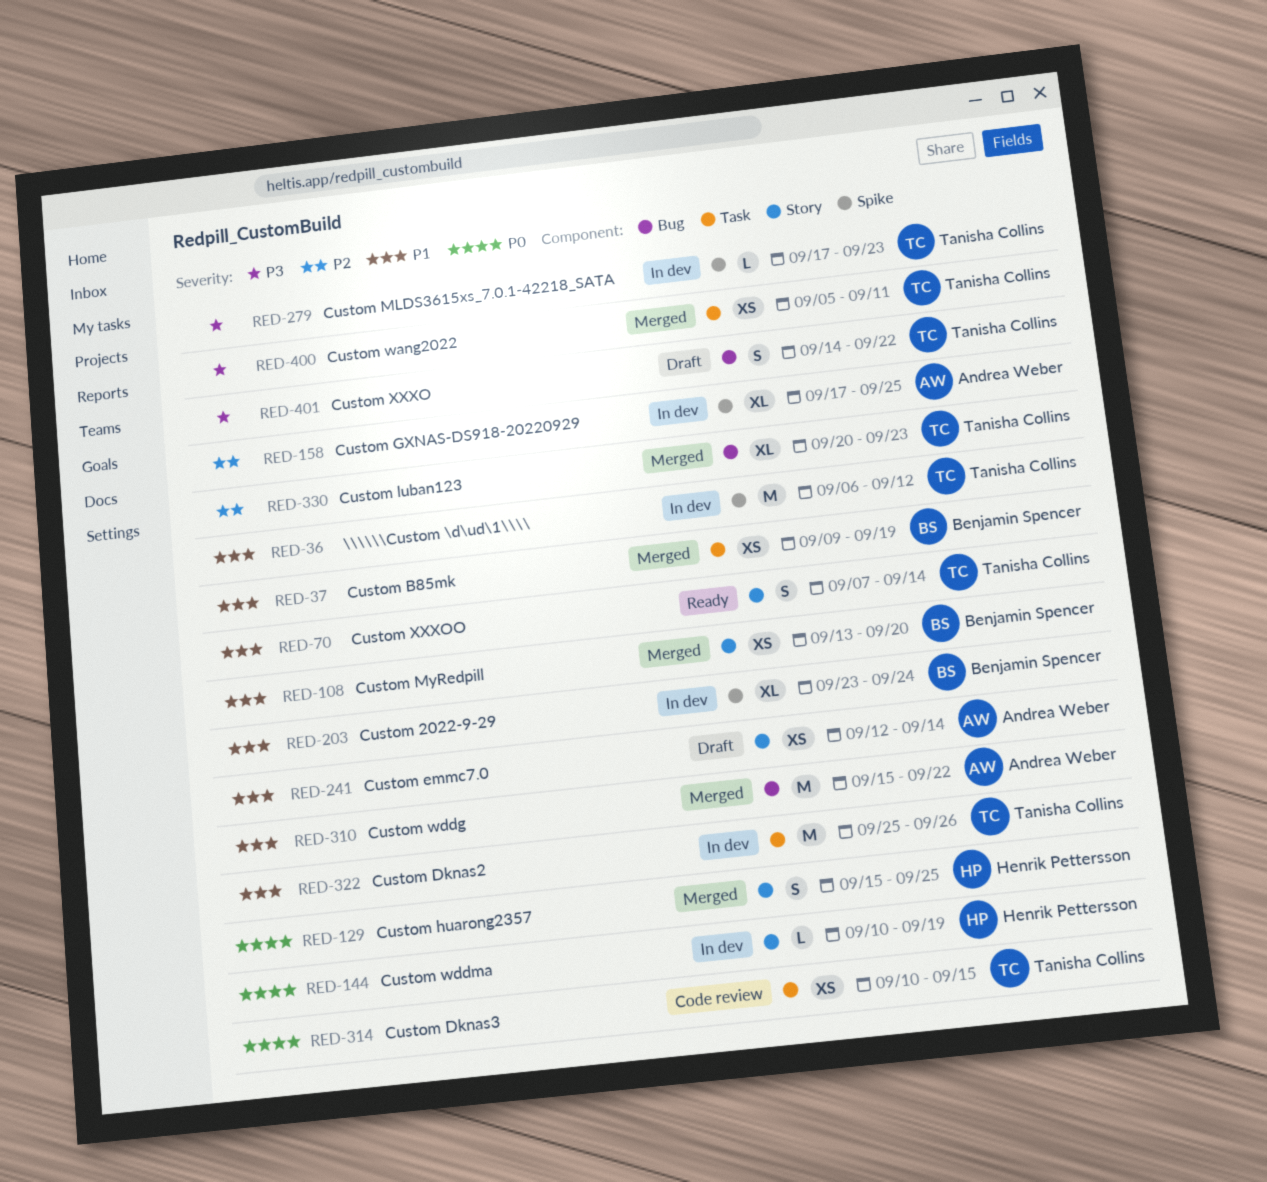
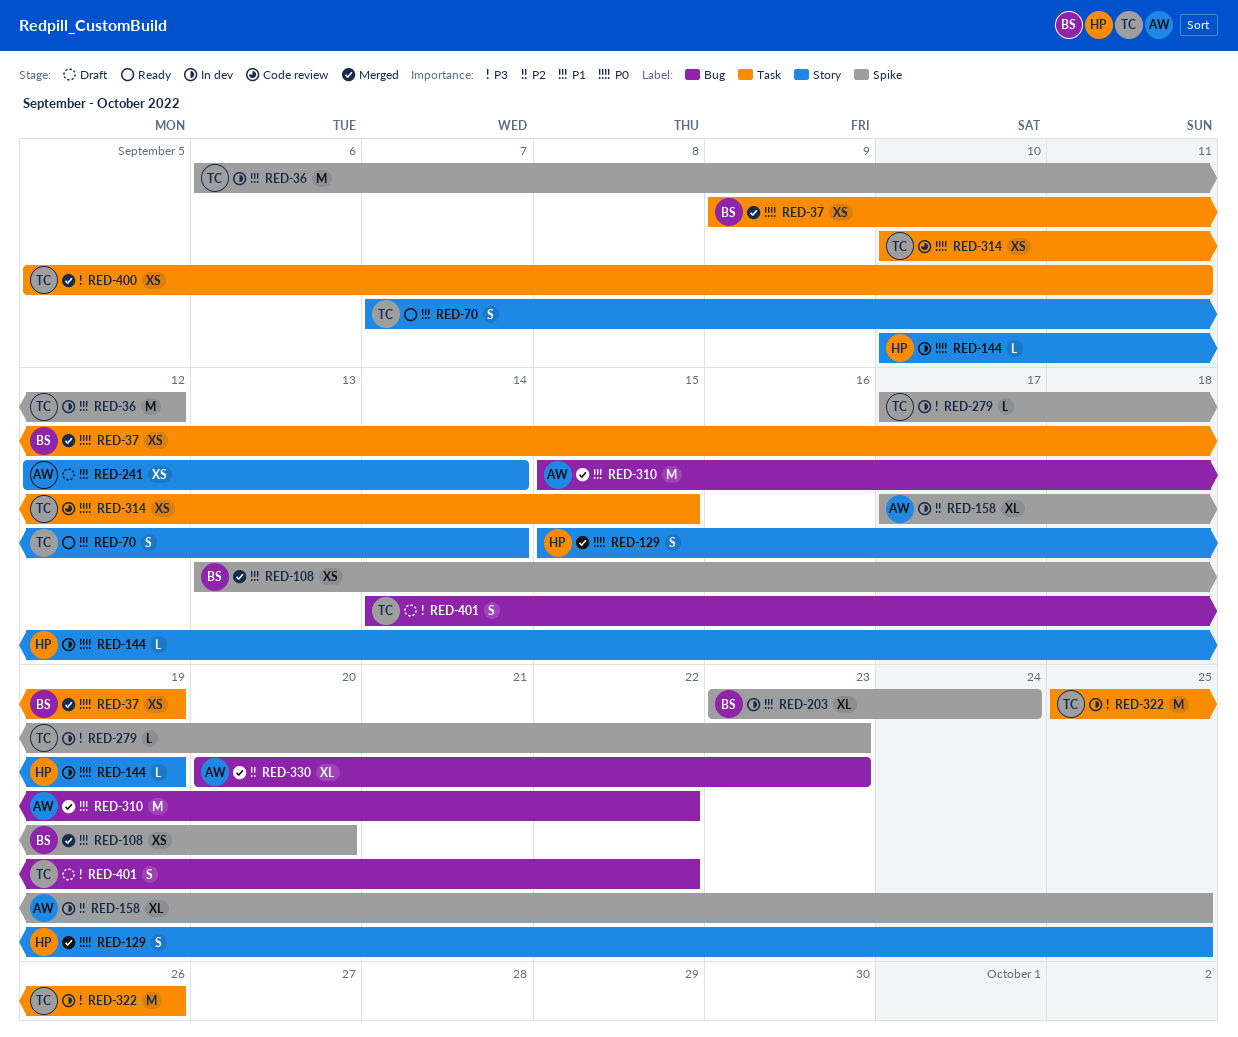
RED-37, priority: P1 -> P0
RED-108, label: Story -> Spike
RED-322, priority: P1 -> P3
RED-330, owner: Tanisha Collins -> Andrea Weber

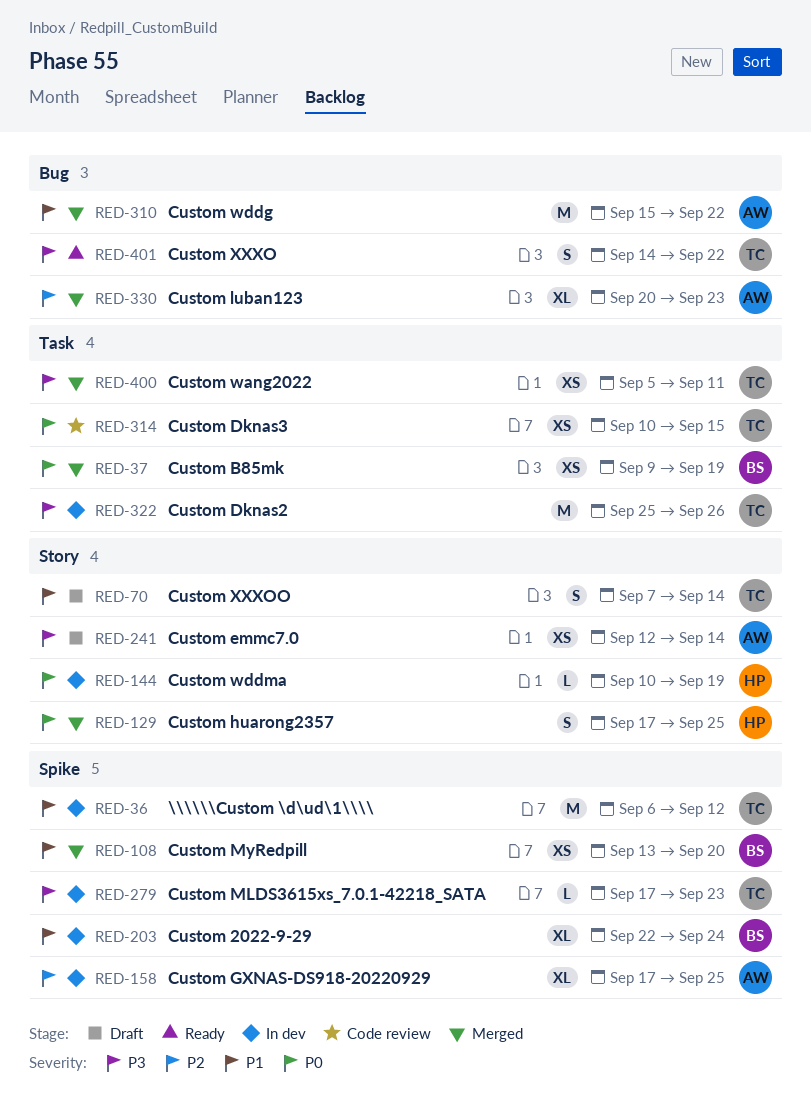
RED-70, status: Ready -> Draft
RED-129, start: Sep 15 -> Sep 17
RED-203, start: Sep 23 -> Sep 22
RED-241, priority: P1 -> P3
RED-401, status: Draft -> Ready

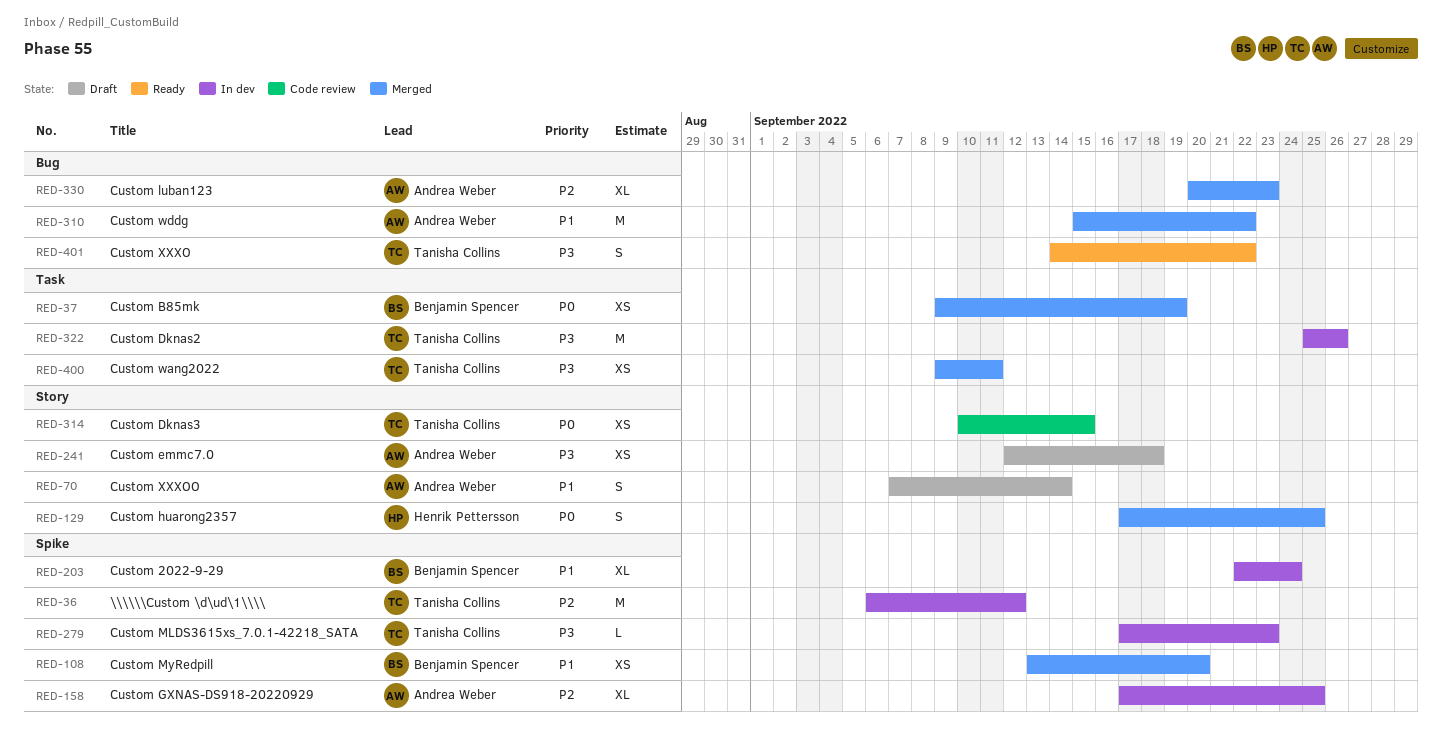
RED-36, priority: P1 -> P2
RED-70, owner: Tanisha Collins -> Andrea Weber
RED-144: present -> none
RED-241, due: Sep 14 -> Sep 18
RED-314, label: Task -> Story
RED-400, start: Sep 5 -> Sep 9

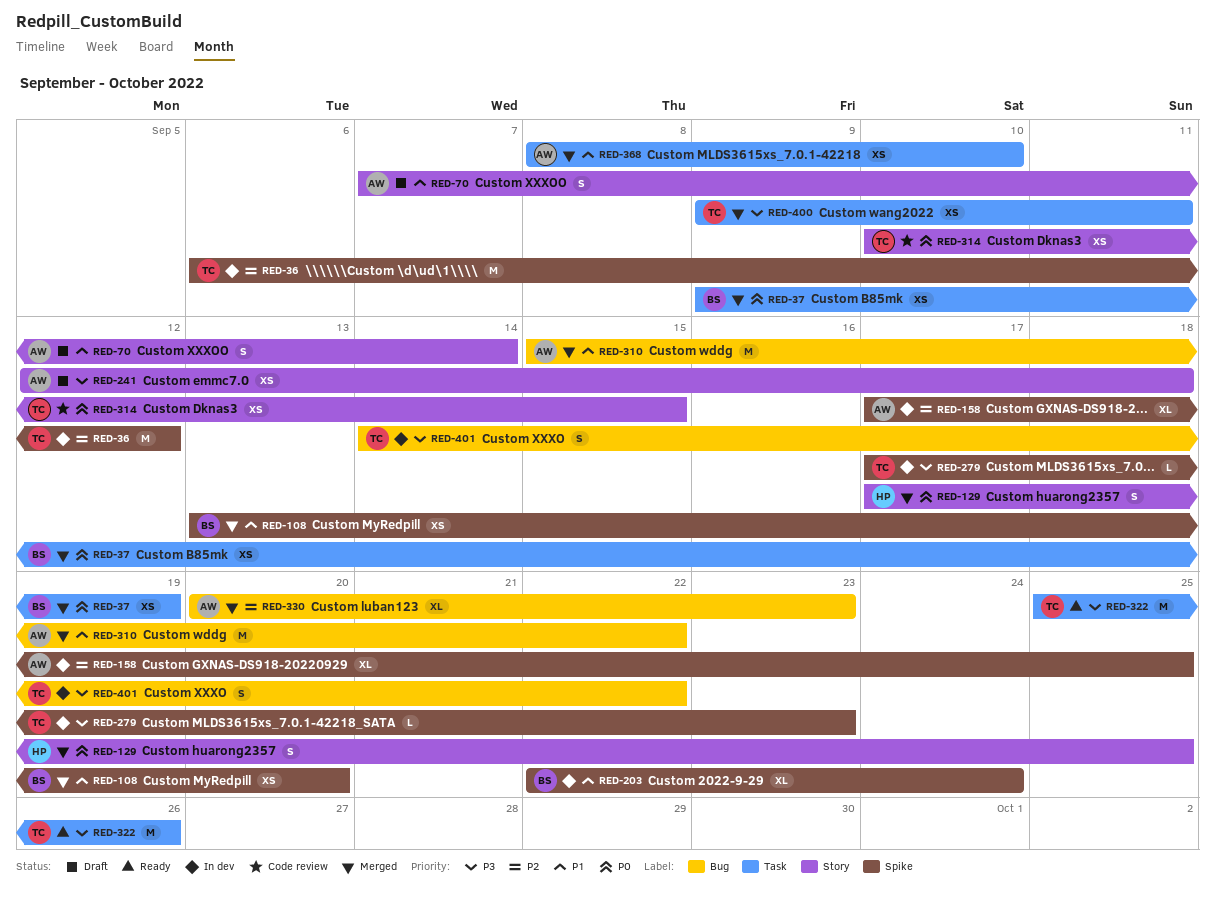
RED-322, status: In dev -> Ready
RED-368: none -> present
RED-401, status: Ready -> In dev

